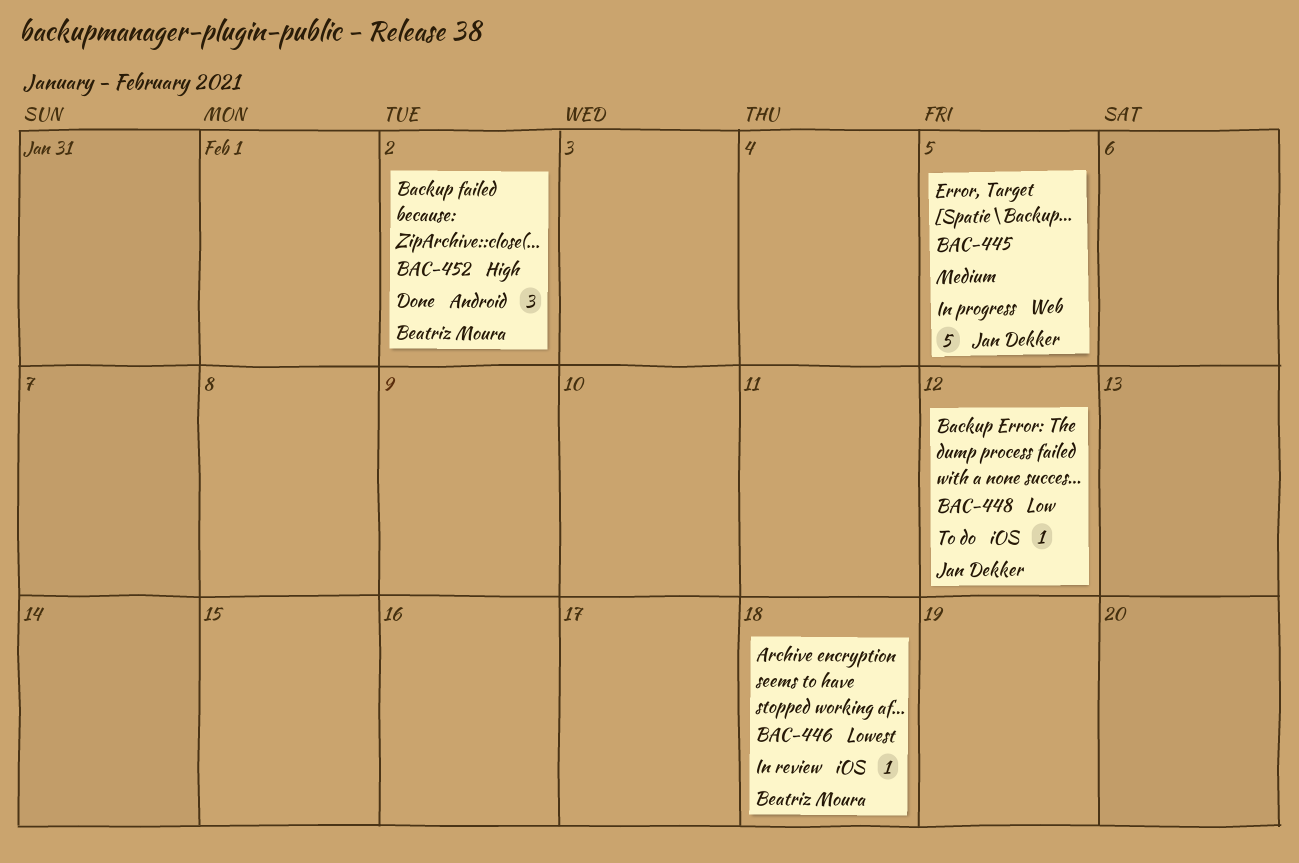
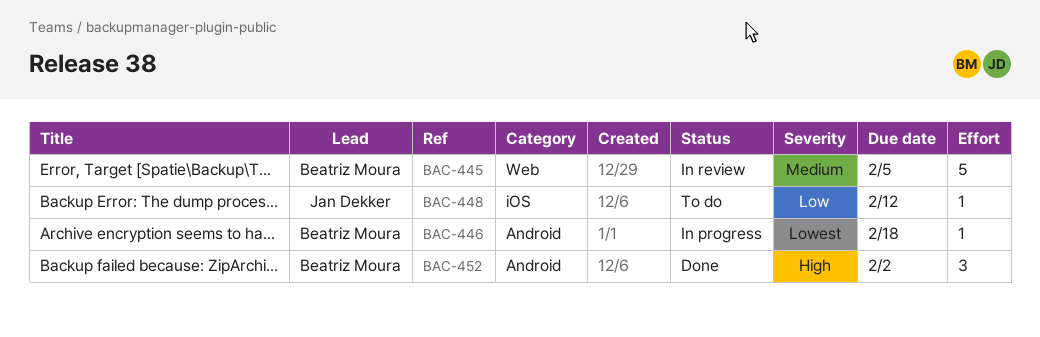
BAC-445, status: In progress -> In review
BAC-445, owner: Jan Dekker -> Beatriz Moura
BAC-446, status: In review -> In progress
BAC-446, label: iOS -> Android

